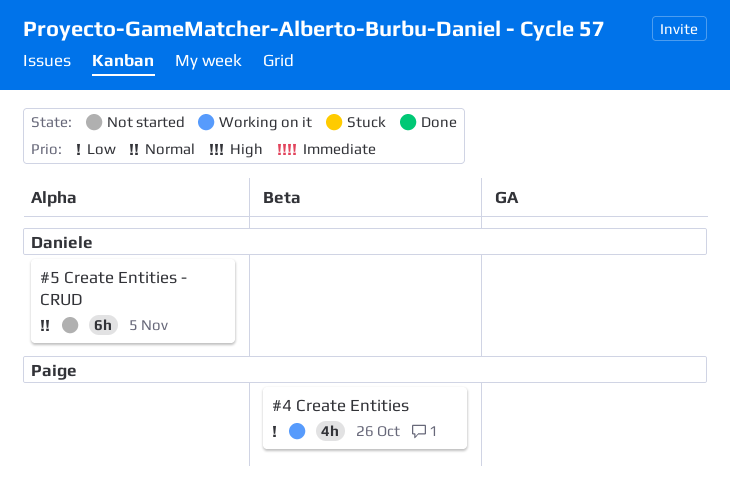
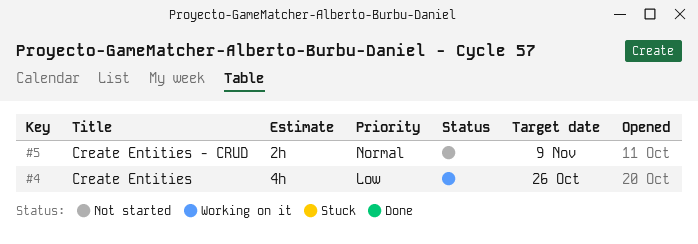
#5, estimate: 6h -> 2h
#5, due: Nov 5 -> Nov 9

